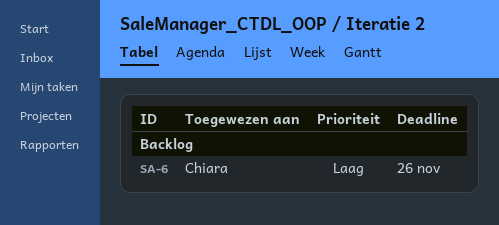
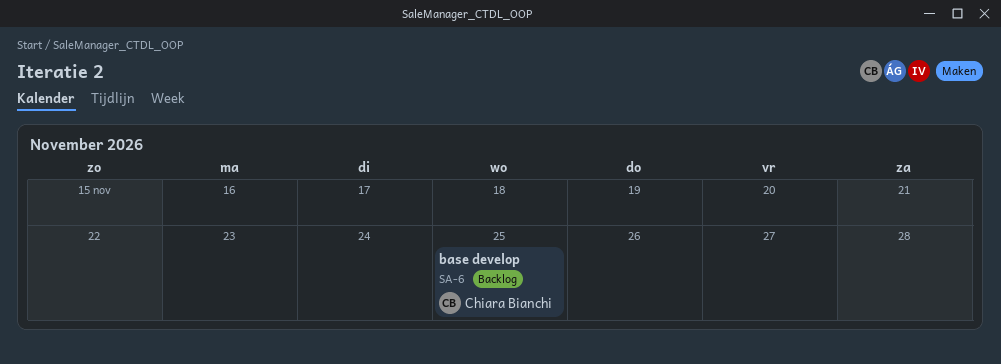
SA-6, due: Nov 26 -> Nov 25

